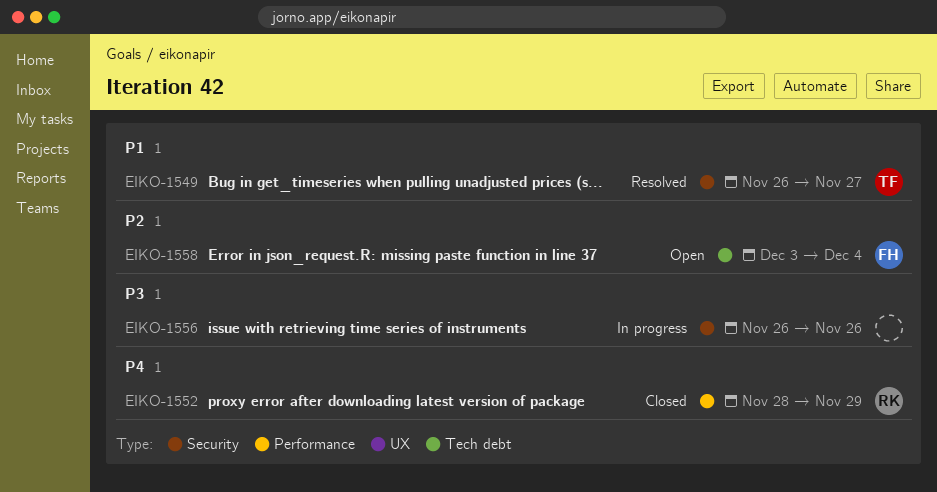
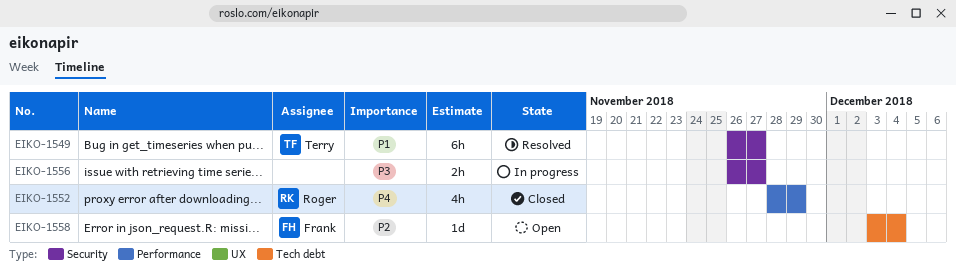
EIKO-1556, due: Nov 26 -> Nov 27

